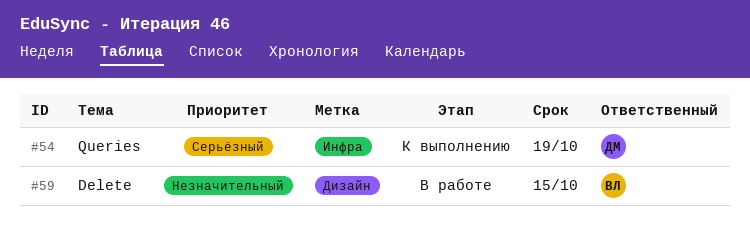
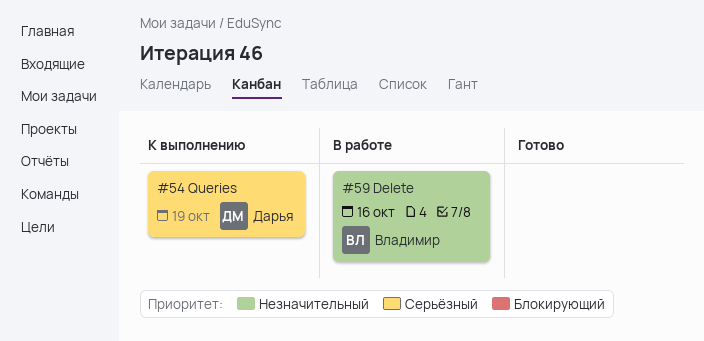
#59, due: Oct 15 -> Oct 16

